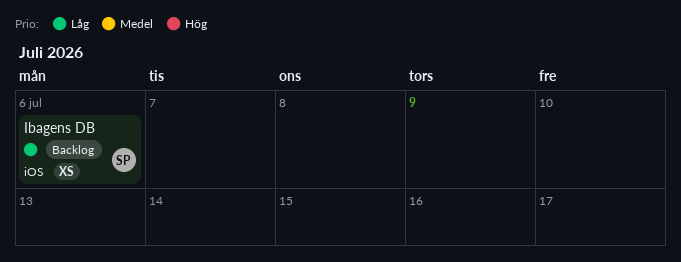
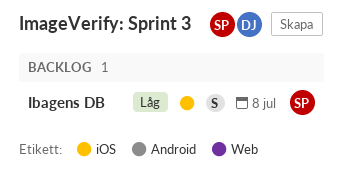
Ibagens DB, estimate: XS -> S
Ibagens DB, due: Jul 6 -> Jul 8

